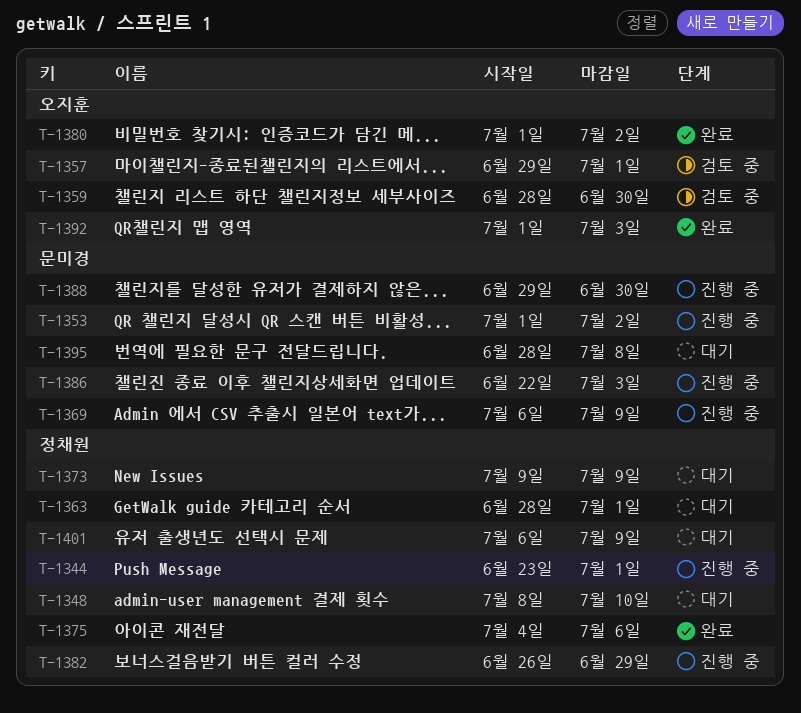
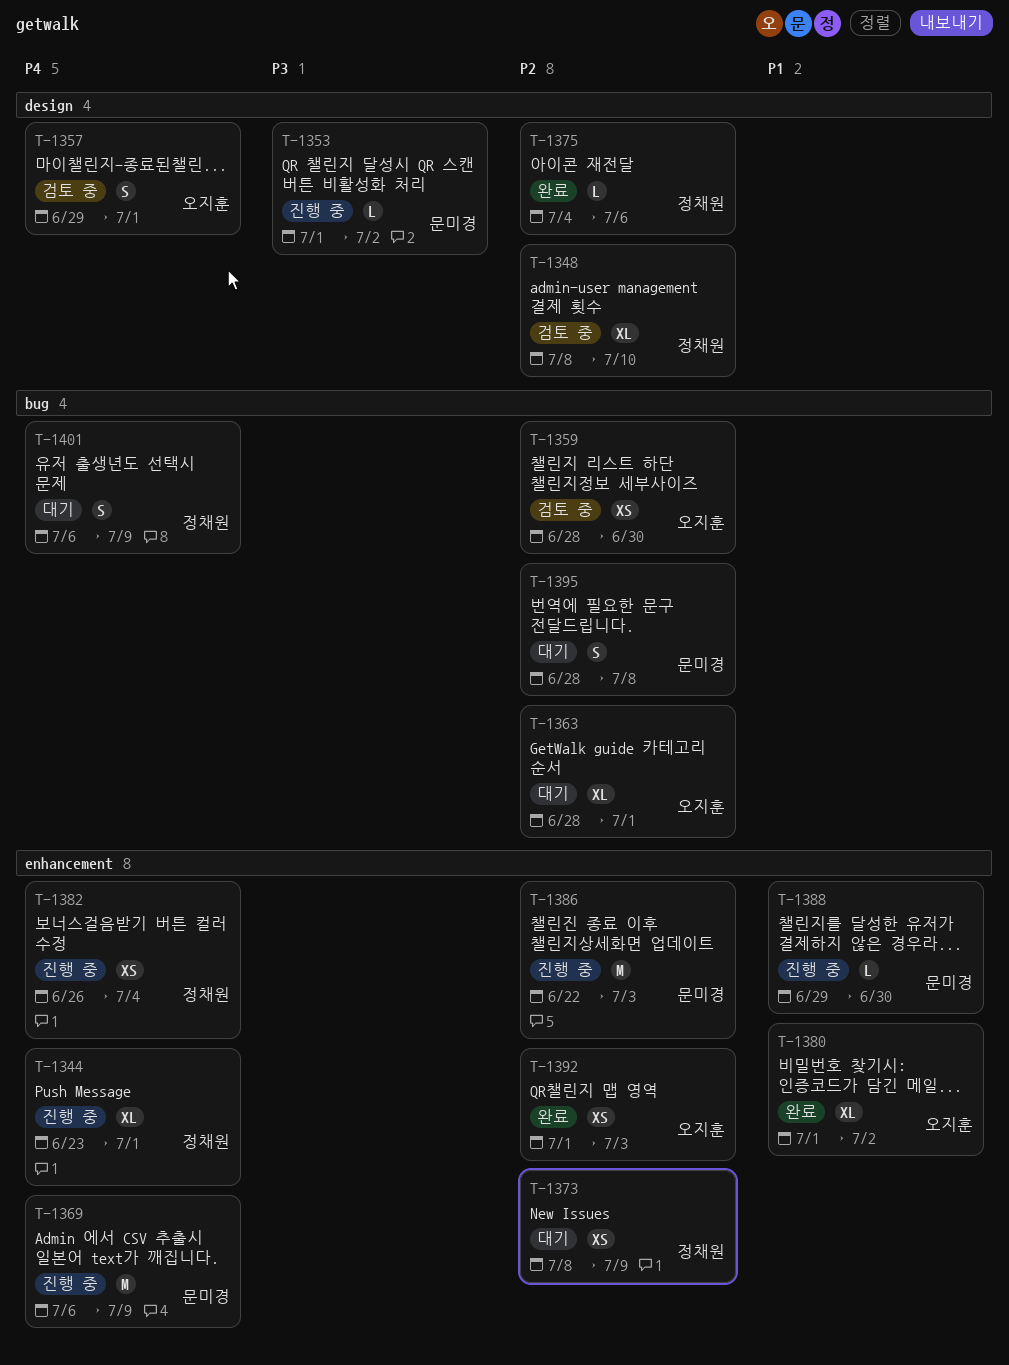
T-1348, status: 대기 -> 검토 중
T-1363, owner: 정채원 -> 오지훈
T-1373, start: Jul 9 -> Jul 8
T-1382, due: Jun 29 -> Jul 4

